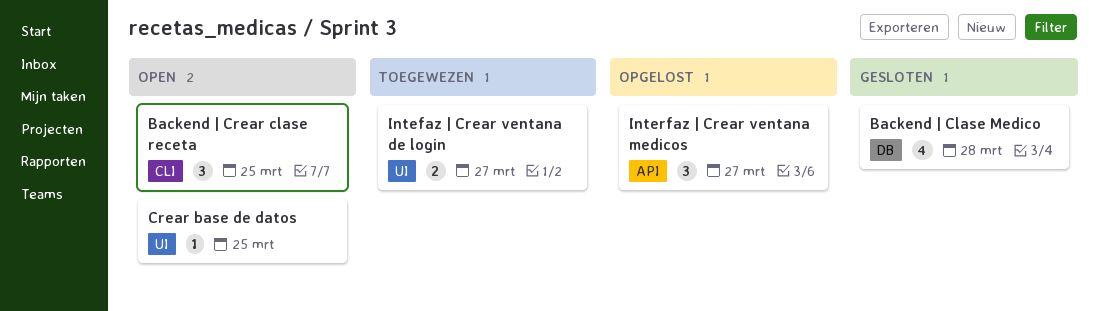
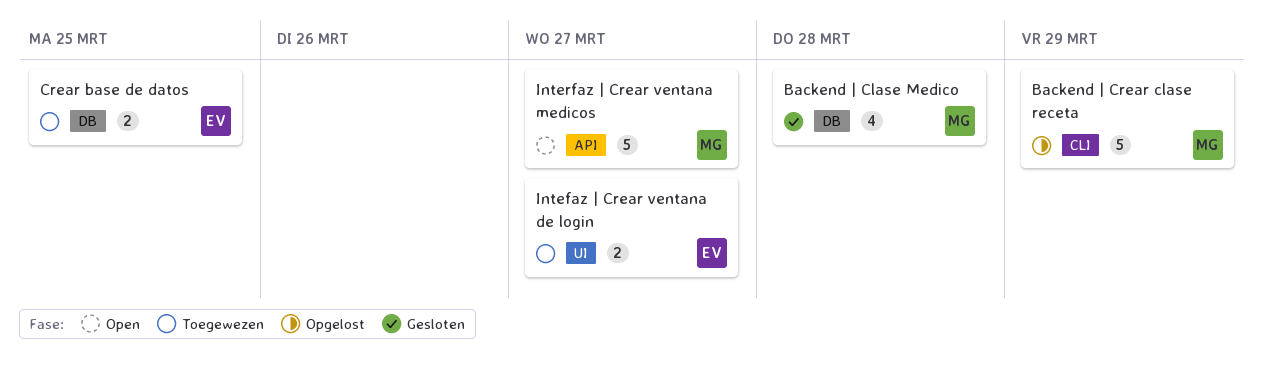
Backend | Crear clase receta, status: Open -> Opgelost
Backend | Crear clase receta, estimate: 3 -> 5
Backend | Crear clase receta, due: Mar 25 -> Mar 29
Crear base de datos, status: Open -> Toegewezen
Crear base de datos, label: UI -> DB
Crear base de datos, estimate: 1 -> 2
Interfaz | Crear ventana medicos, status: Opgelost -> Open
Interfaz | Crear ventana medicos, estimate: 3 -> 5

